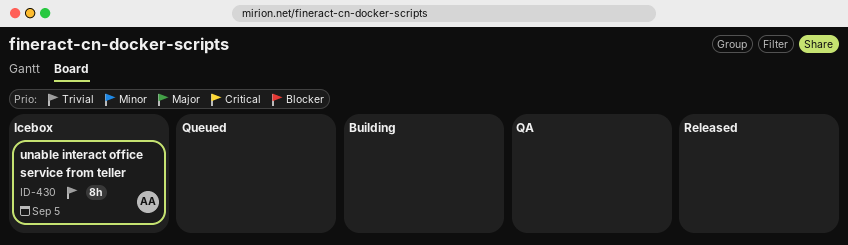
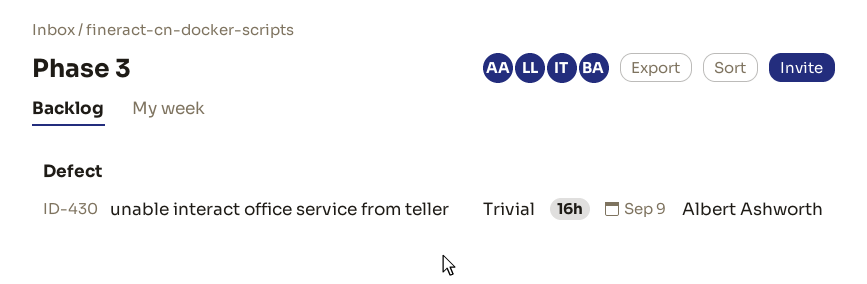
ID-430, estimate: 8h -> 16h
ID-430, due: Sep 5 -> Sep 9

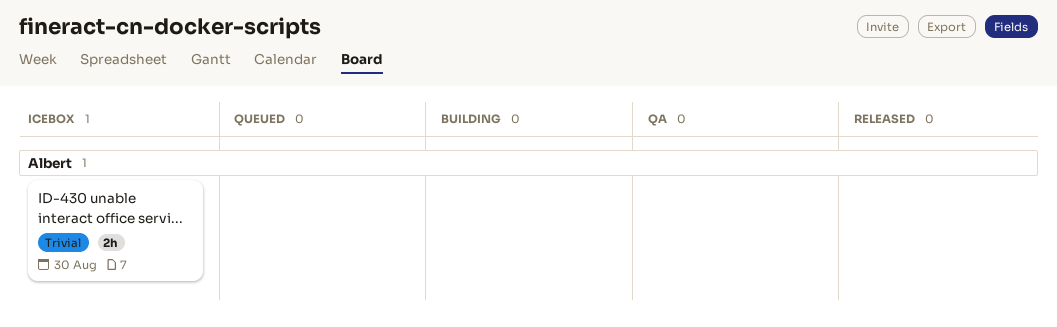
ID-430, estimate: 16h -> 2h
ID-430, due: Sep 9 -> Aug 30

